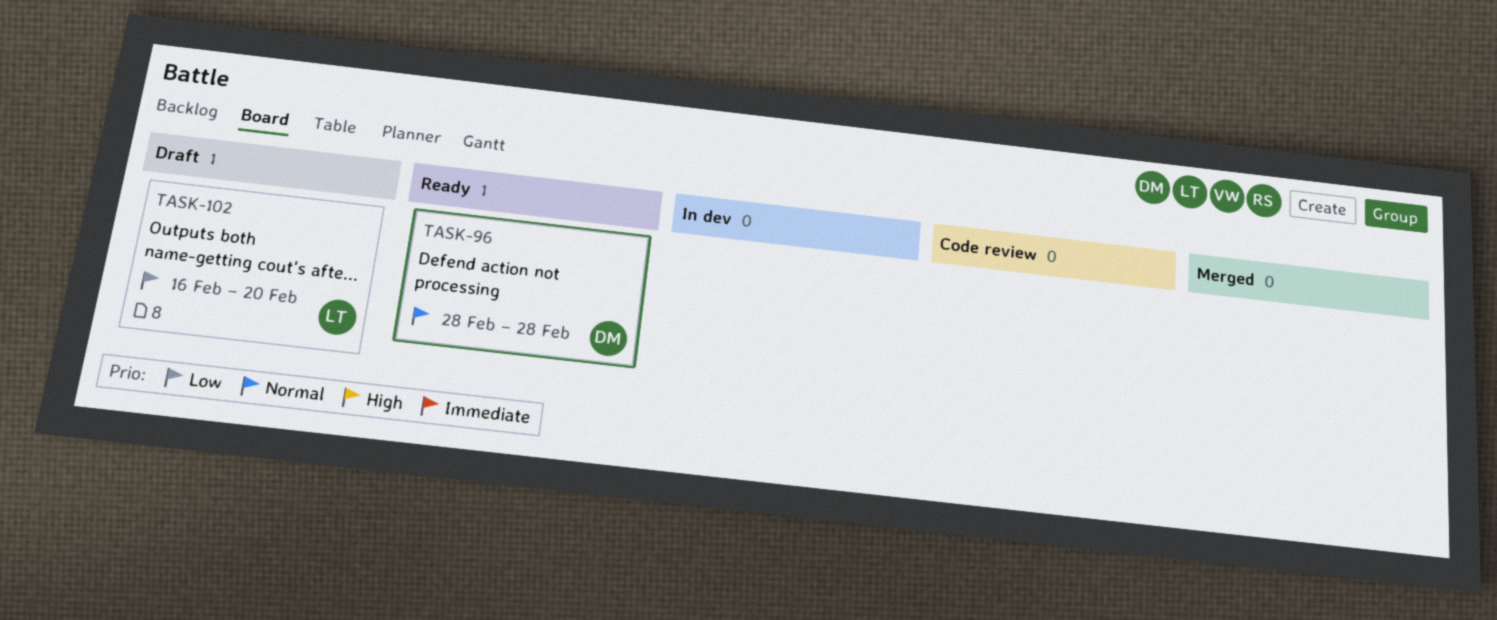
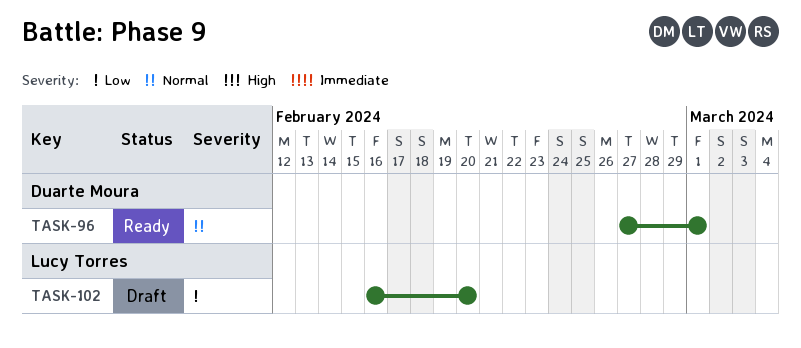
TASK-96, start: Feb 28 -> Feb 27
TASK-96, due: Feb 28 -> Mar 1

